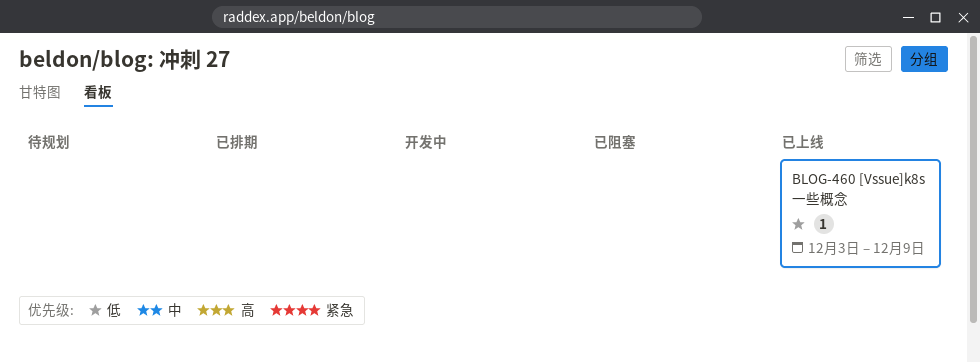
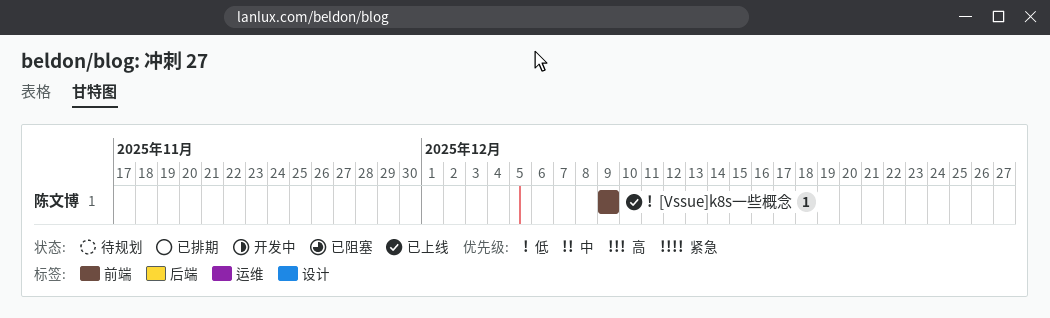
[Vssue]k8s一些概念, start: Dec 3 -> Dec 9

